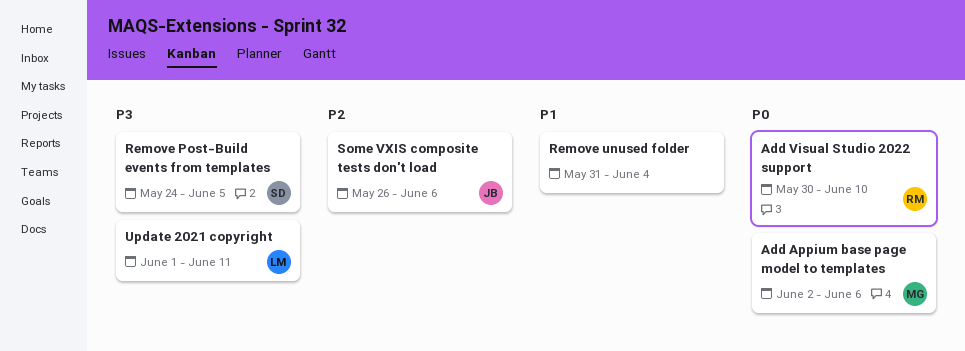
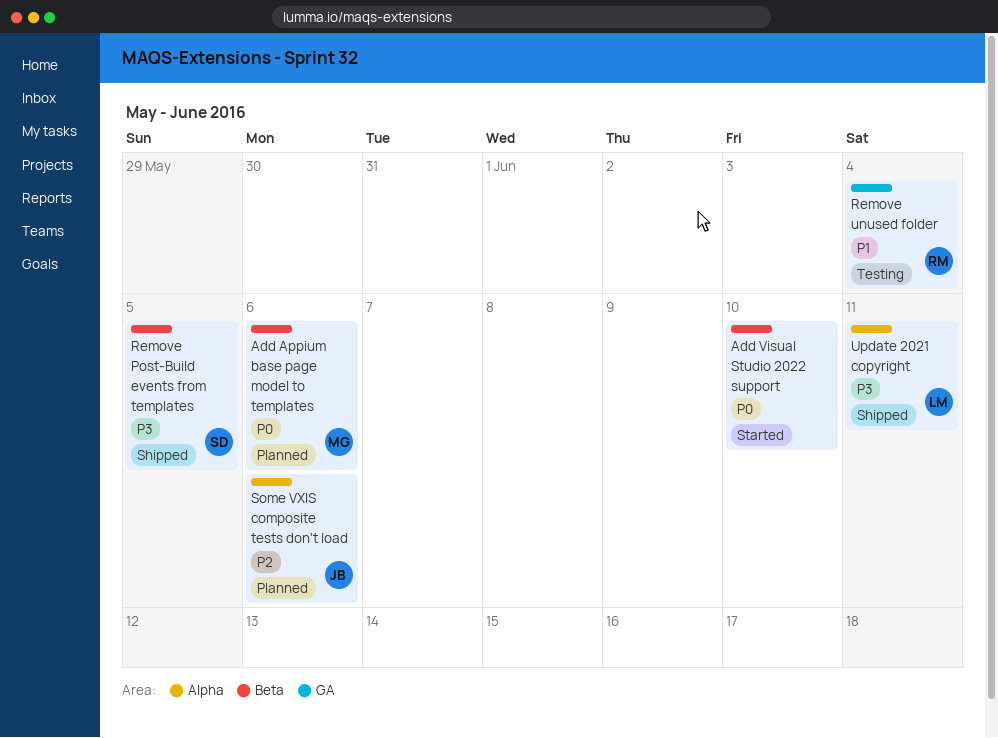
Add Visual Studio 2022 support, owner: RM -> none
Remove unused folder, owner: none -> RM

